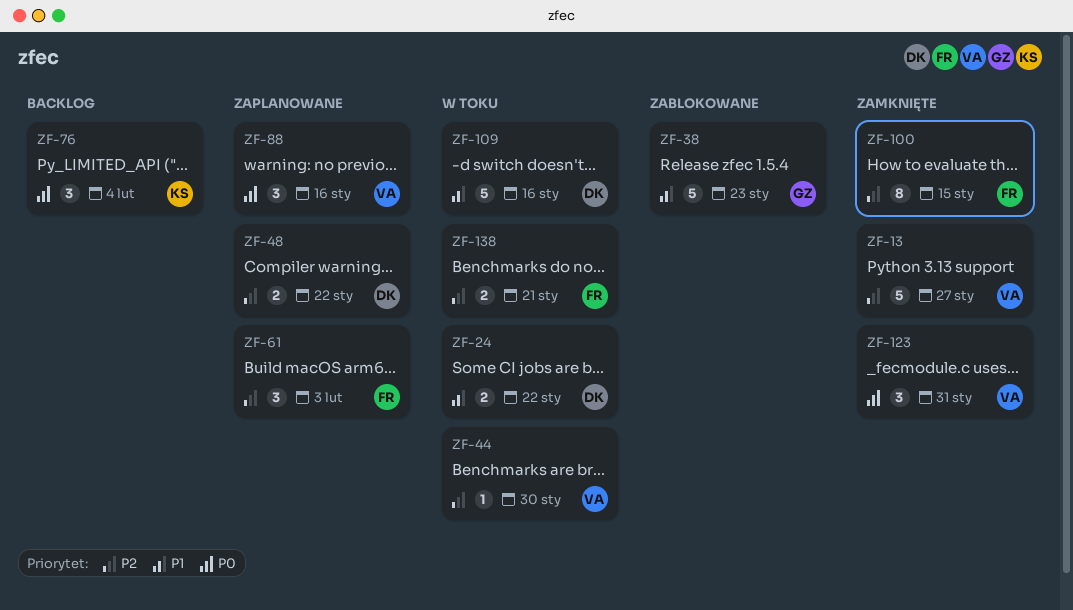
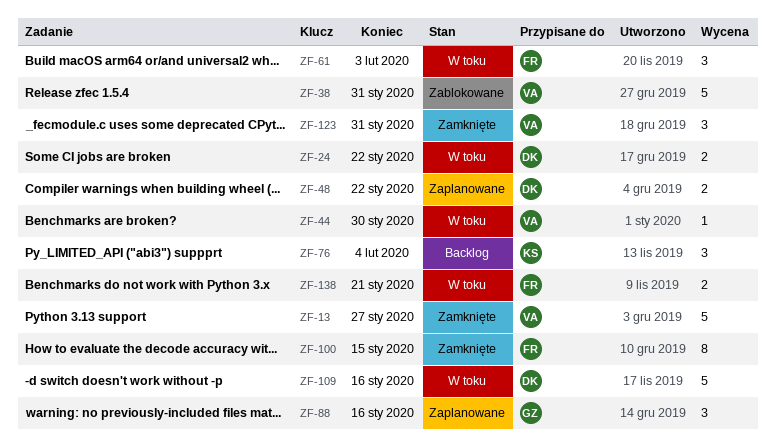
ZF-38, owner: GZ -> VA
ZF-38, due: Jan 23 -> Jan 31
ZF-61, status: Zaplanowane -> W toku
ZF-88, owner: VA -> GZ

